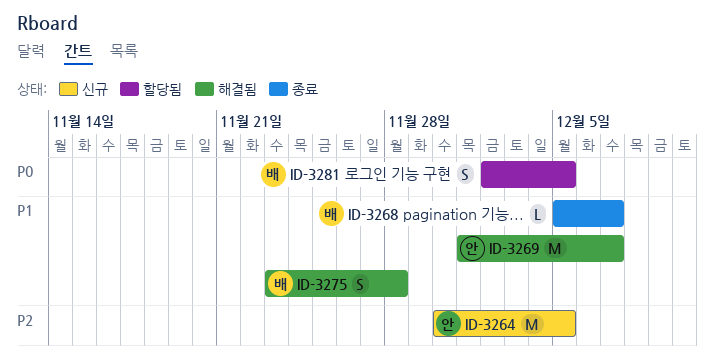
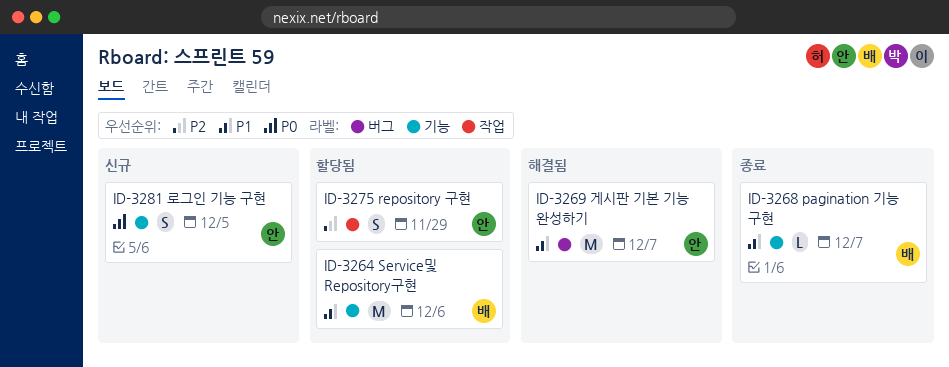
ID-3264, status: 신규 -> 할당됨
ID-3264, owner: 안 -> 배
ID-3264, priority: P2 -> P1
ID-3264, due: Dec 5 -> Dec 6
ID-3275, status: 해결됨 -> 할당됨
ID-3275, owner: 배 -> 안
ID-3275, priority: P1 -> P2
ID-3275, due: Nov 28 -> Nov 29
ID-3281, status: 할당됨 -> 신규
ID-3281, owner: 배 -> 안

